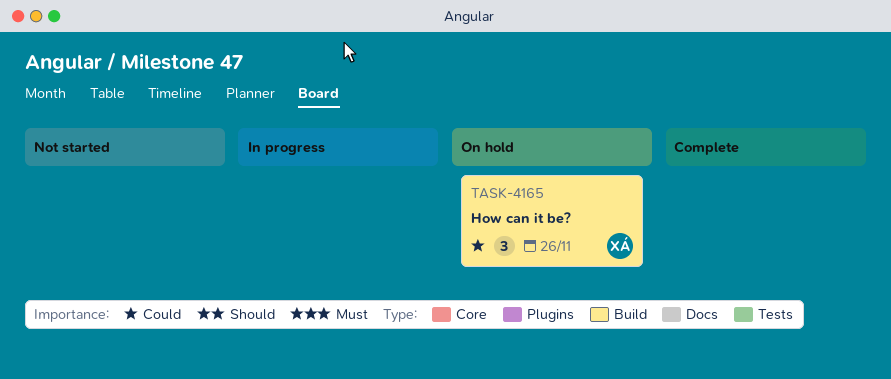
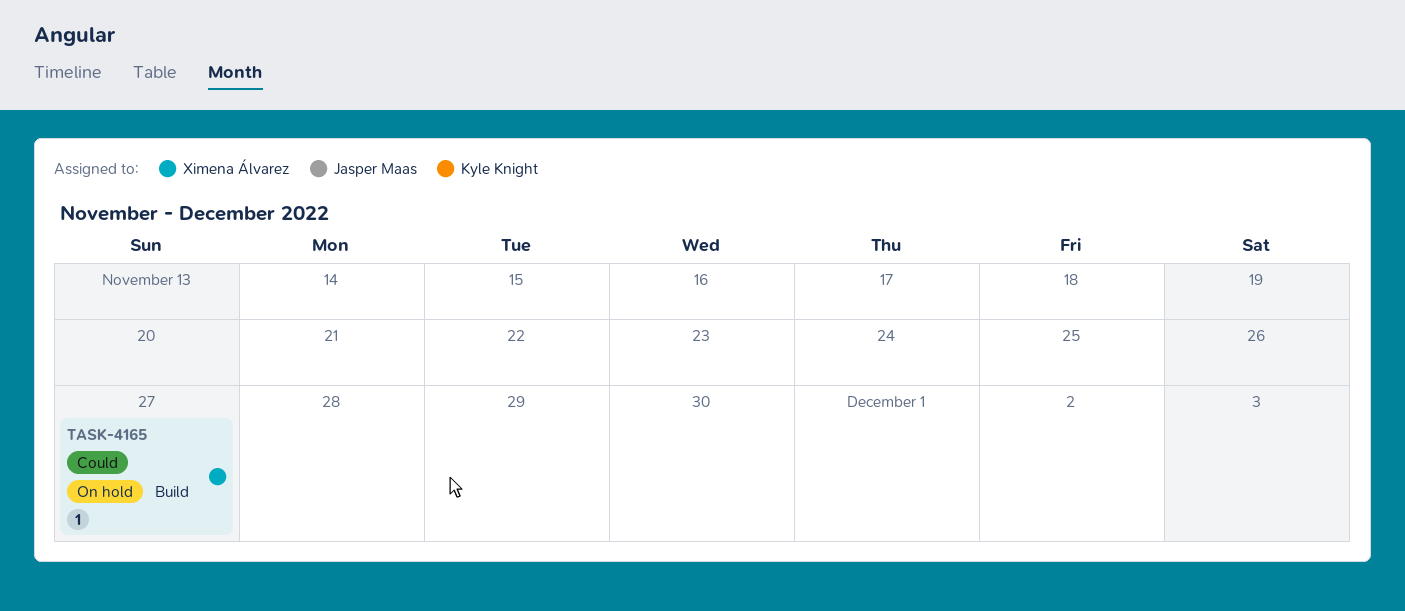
TASK-4165, estimate: 3 -> 1
TASK-4165, due: Nov 26 -> Nov 27

